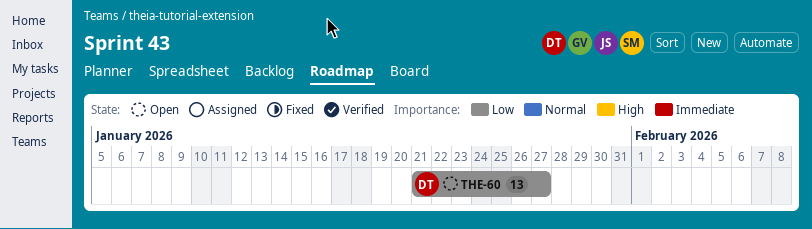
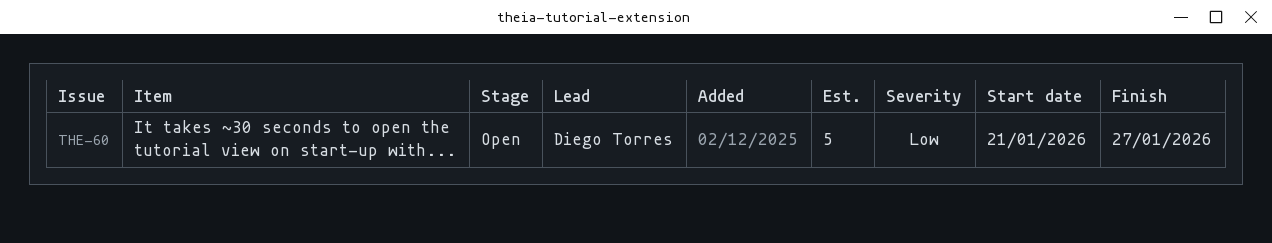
THE-60, estimate: 13 -> 5

